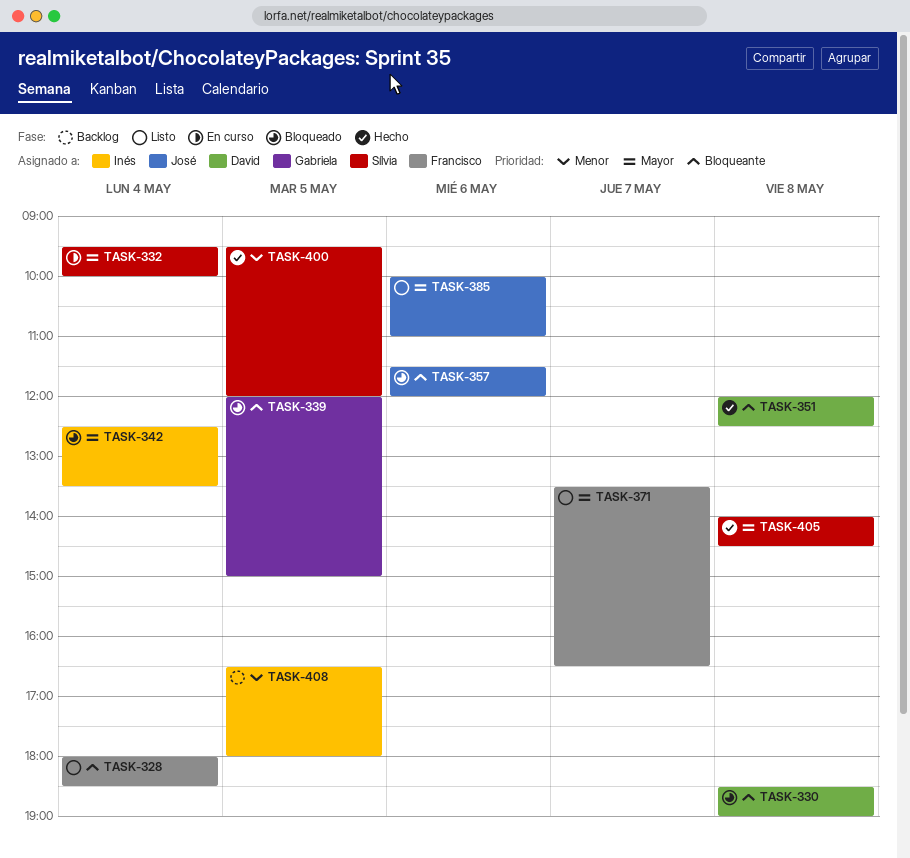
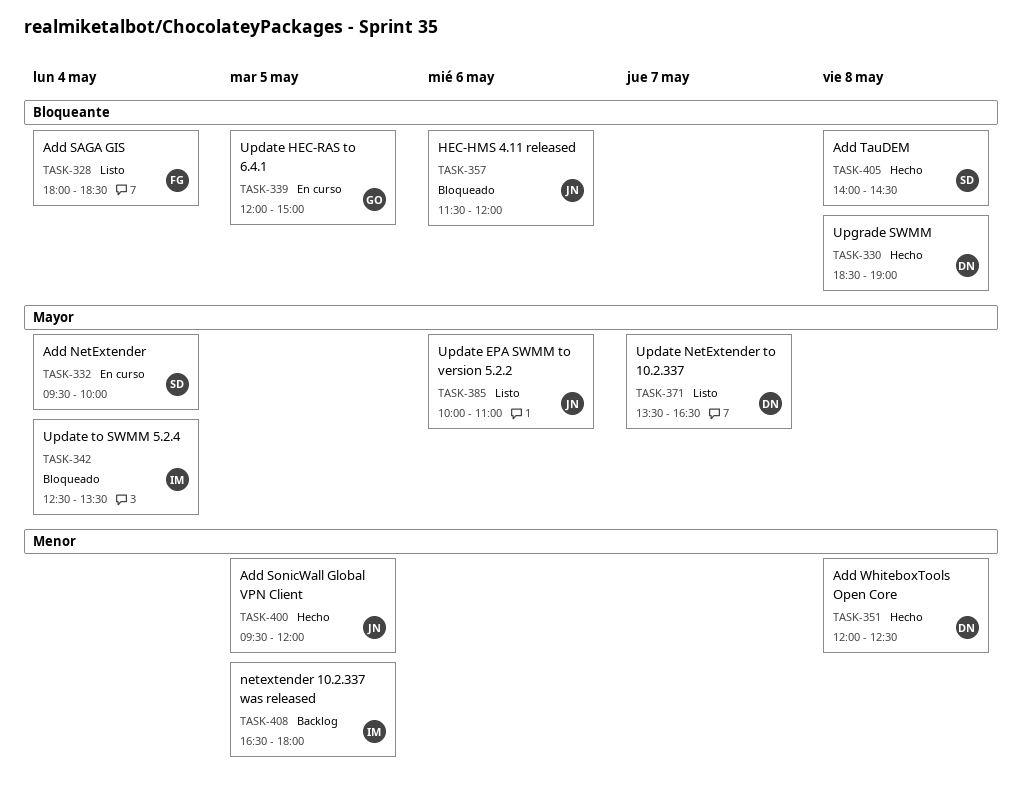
TASK-330, status: Bloqueado -> Hecho
TASK-339, status: Bloqueado -> En curso
TASK-351, priority: Bloqueante -> Menor
TASK-371, owner: Francisco -> David
TASK-400, owner: Sílvia -> José
TASK-405, priority: Mayor -> Bloqueante

